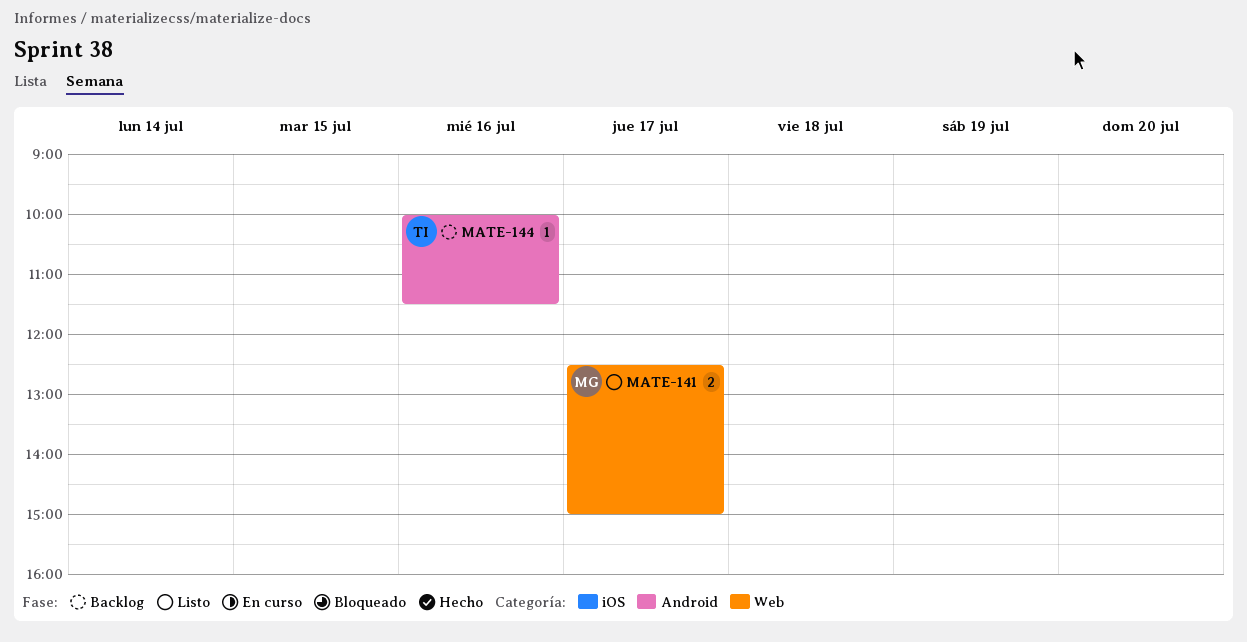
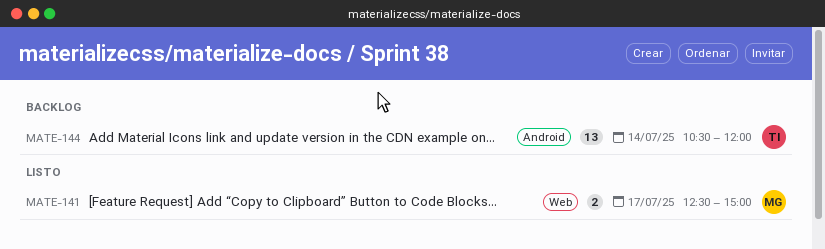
MATE-144, estimate: 1 -> 13
MATE-144, day: Jul 16 -> Jul 14
MATE-144, begins: 10:00 -> 10:30
MATE-144, ends: 11:30 -> 12:00

